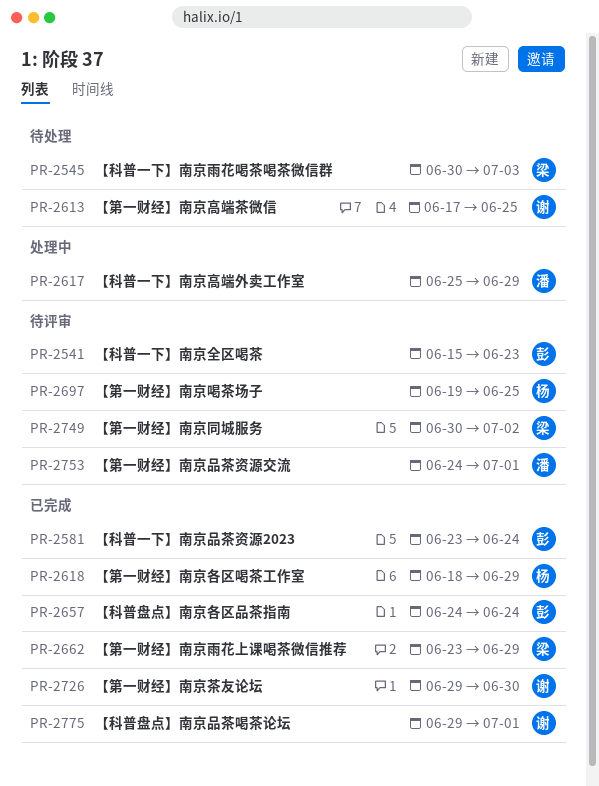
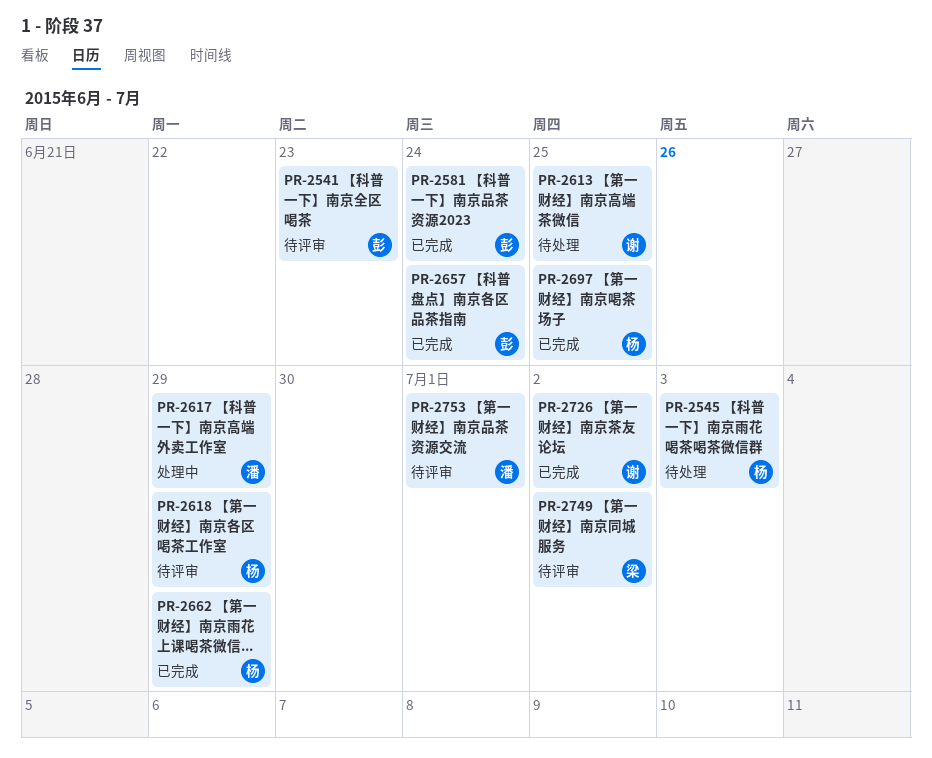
PR-2545, owner: 梁 -> 杨
PR-2618, status: 已完成 -> 待评审
PR-2662, owner: 梁 -> 杨
PR-2697, status: 待评审 -> 已完成
PR-2726, due: Jun 30 -> Jul 2
PR-2775: present -> none

